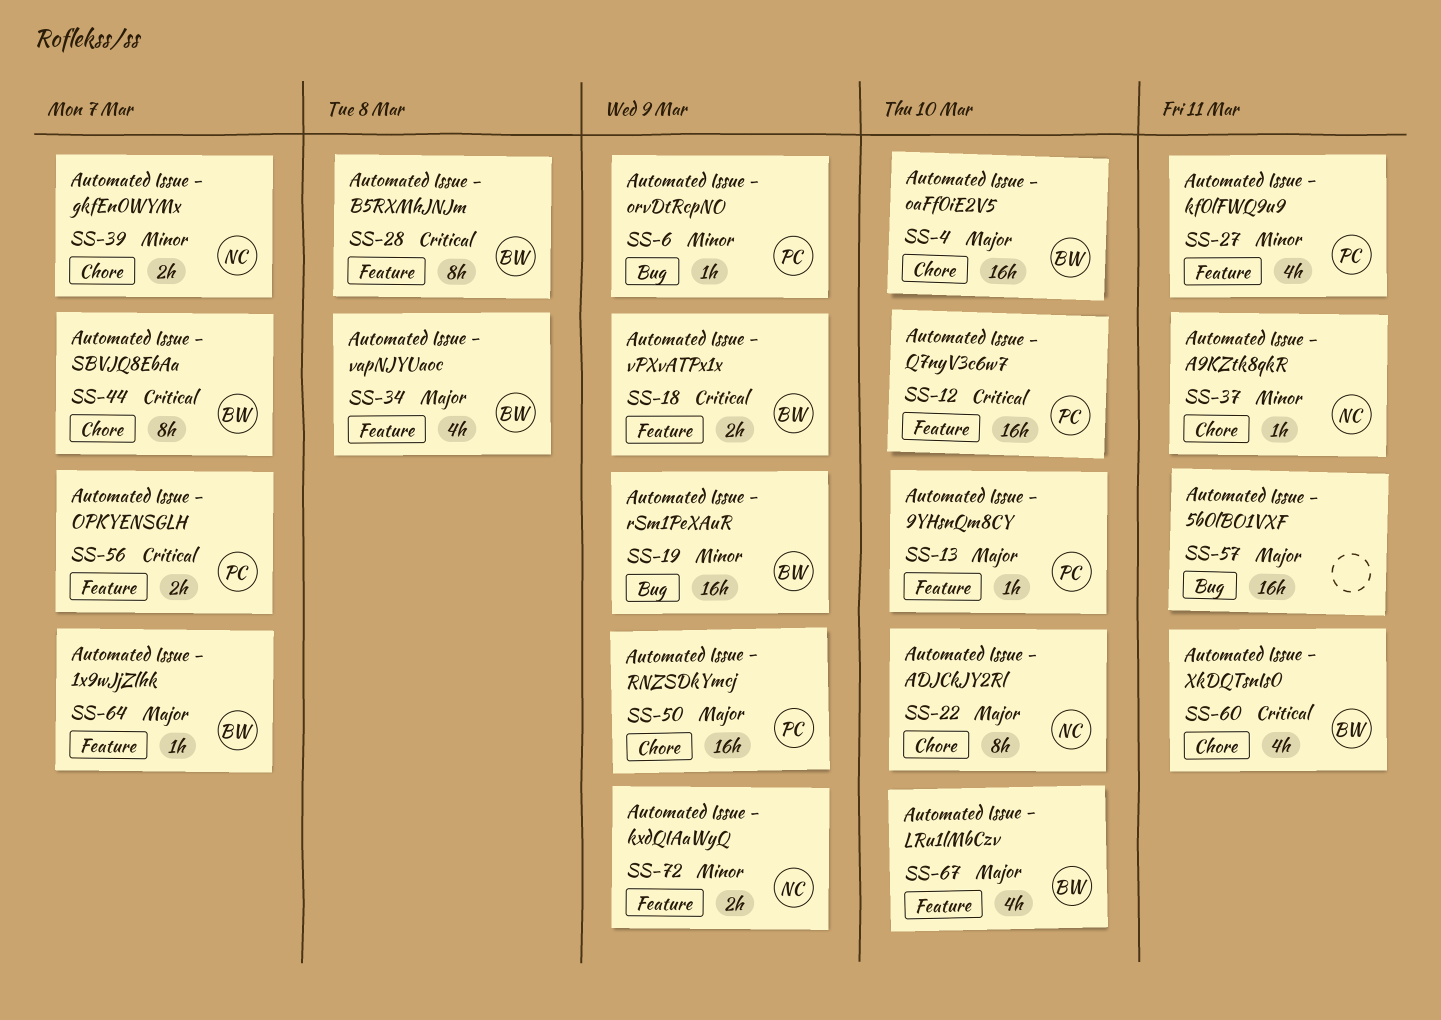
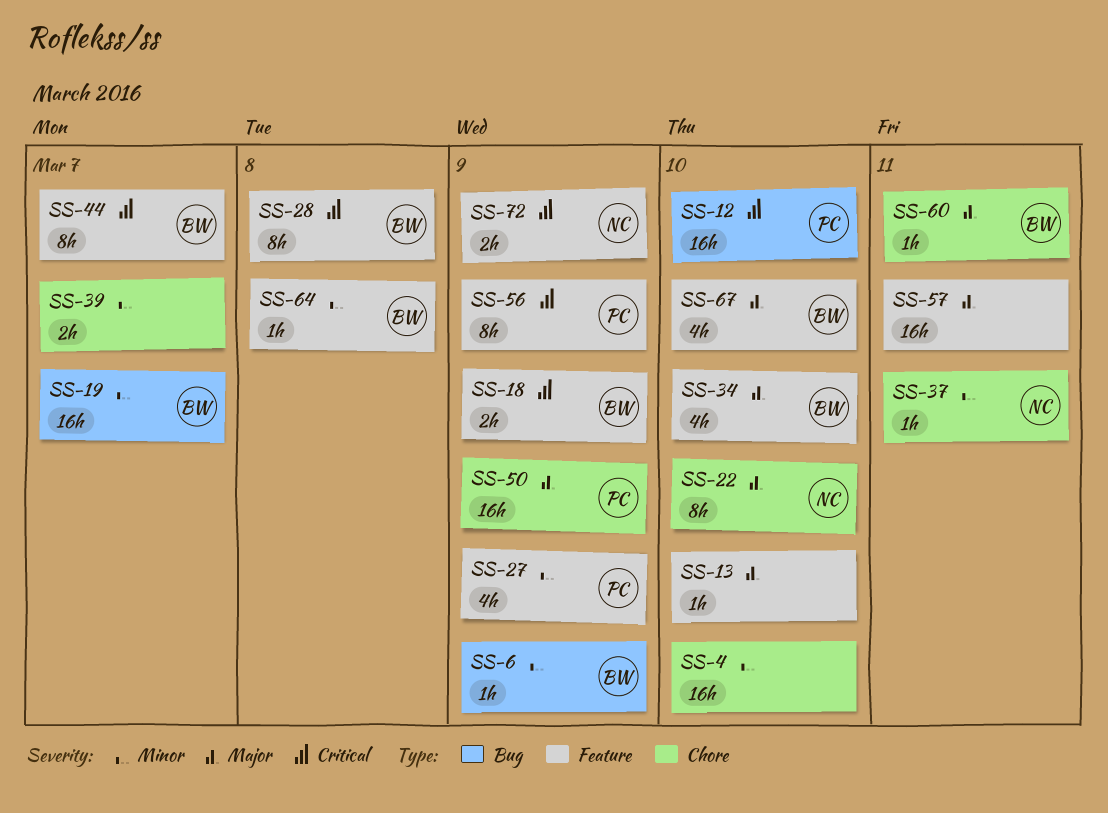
SS-4, owner: BW -> none
SS-4, priority: Major -> Minor
SS-6, owner: PC -> BW
SS-12, label: Feature -> Bug
SS-13, owner: PC -> none
SS-19, due: Mar 9 -> Mar 7
SS-27, due: Mar 11 -> Mar 9
SS-34, due: Mar 8 -> Mar 10
SS-39, owner: NC -> none
SS-44, label: Chore -> Feature
SS-56, estimate: 2h -> 8h
SS-56, due: Mar 7 -> Mar 9
SS-57, label: Bug -> Feature
SS-60, priority: Critical -> Major
SS-60, estimate: 4h -> 1h
SS-64, priority: Major -> Minor
SS-64, due: Mar 7 -> Mar 8
SS-72, priority: Minor -> Critical

